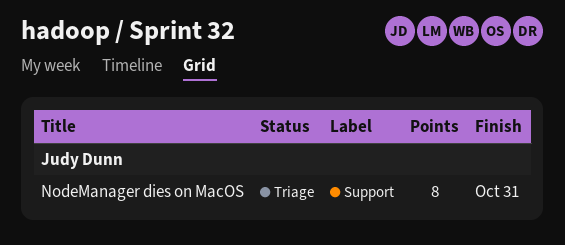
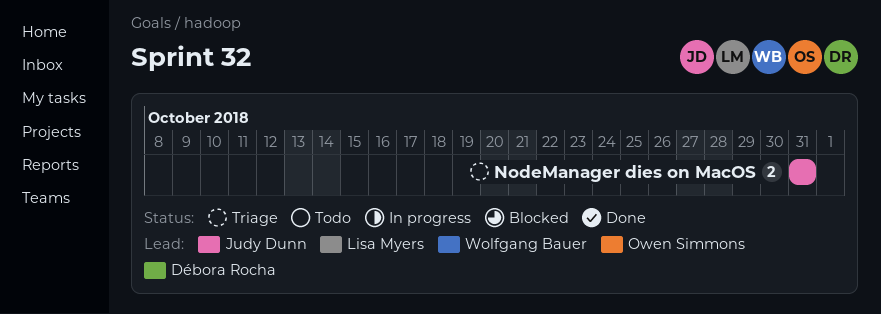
NodeManager dies on MacOS, estimate: 8 -> 2

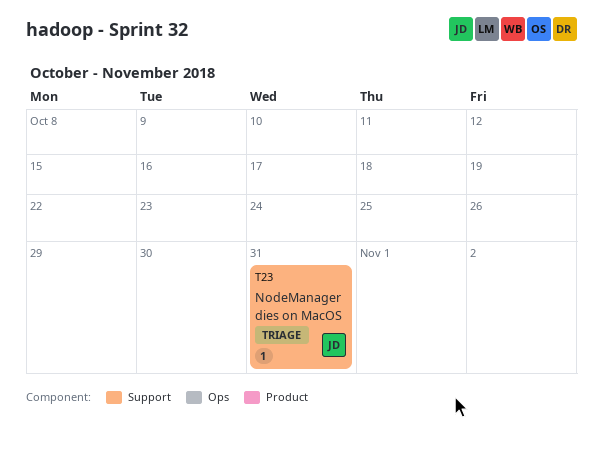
NodeManager dies on MacOS, estimate: 2 -> 1

